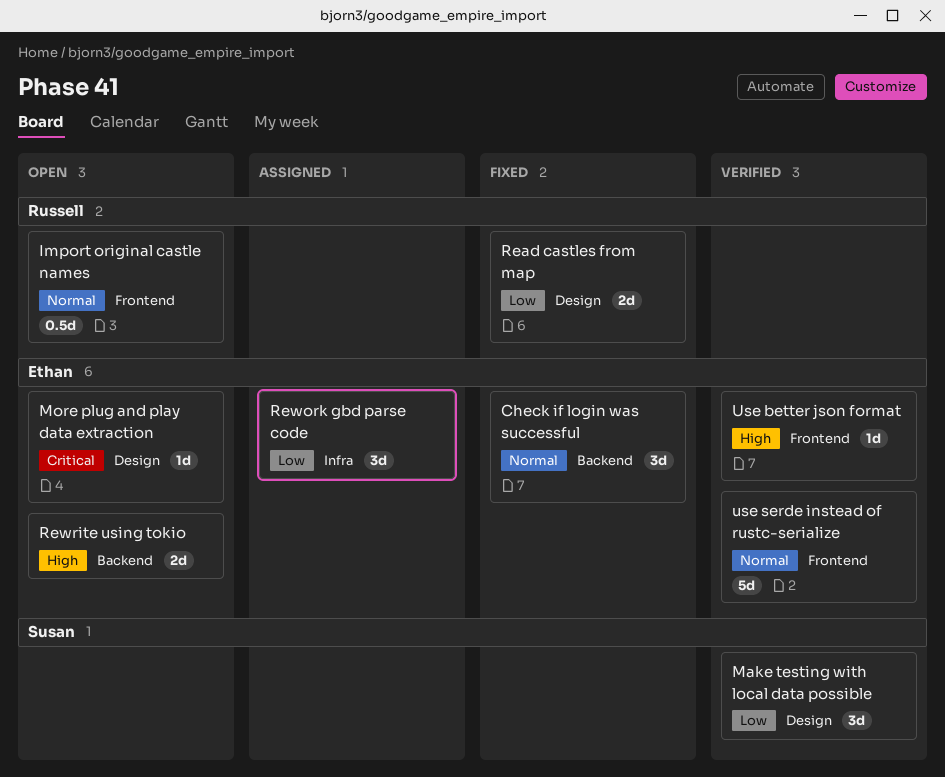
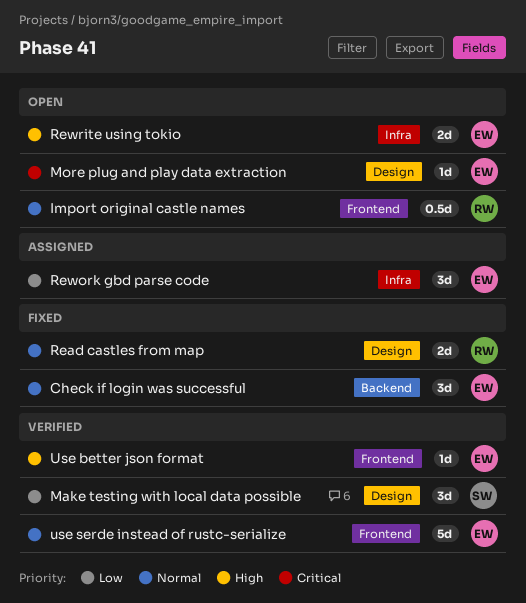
Read castles from map, priority: Low -> Normal
Rewrite using tokio, label: Backend -> Infra

